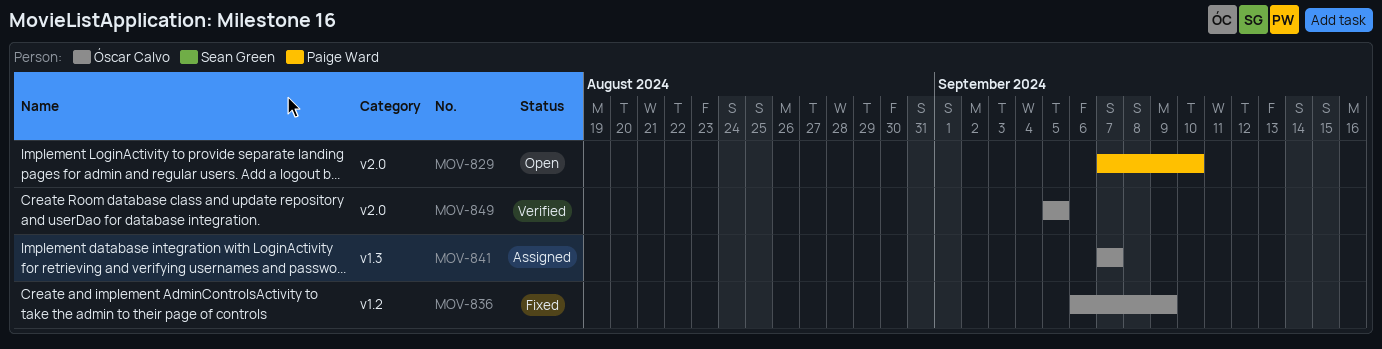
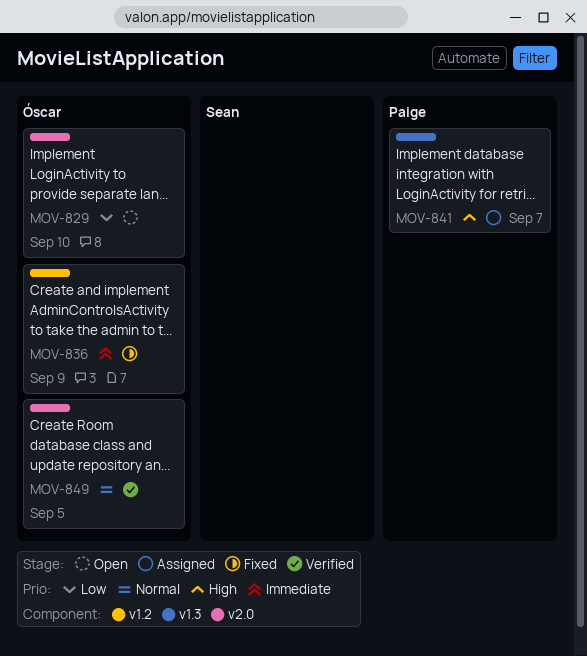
MOV-829, owner: Paige Ward -> Óscar Calvo
MOV-841, owner: Óscar Calvo -> Paige Ward

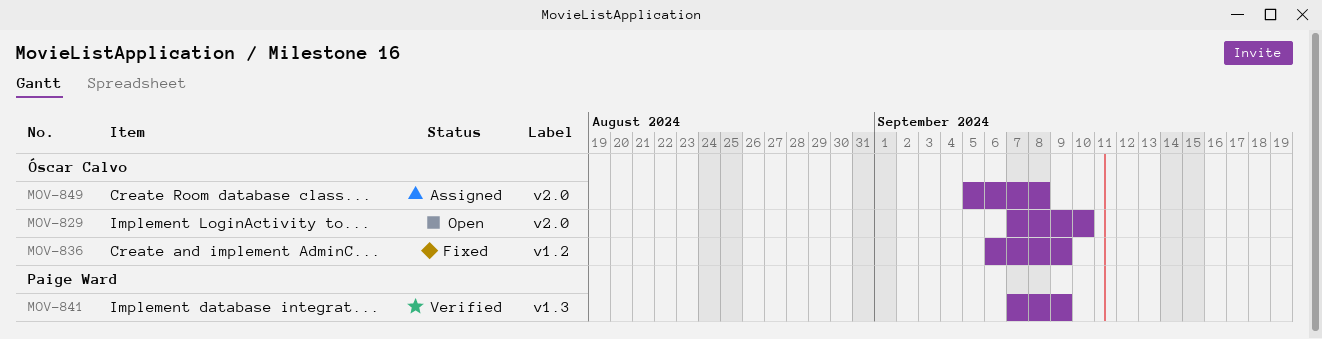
MOV-841, status: Assigned -> Verified
MOV-841, due: Sep 7 -> Sep 9
MOV-849, status: Verified -> Assigned
MOV-849, due: Sep 5 -> Sep 8

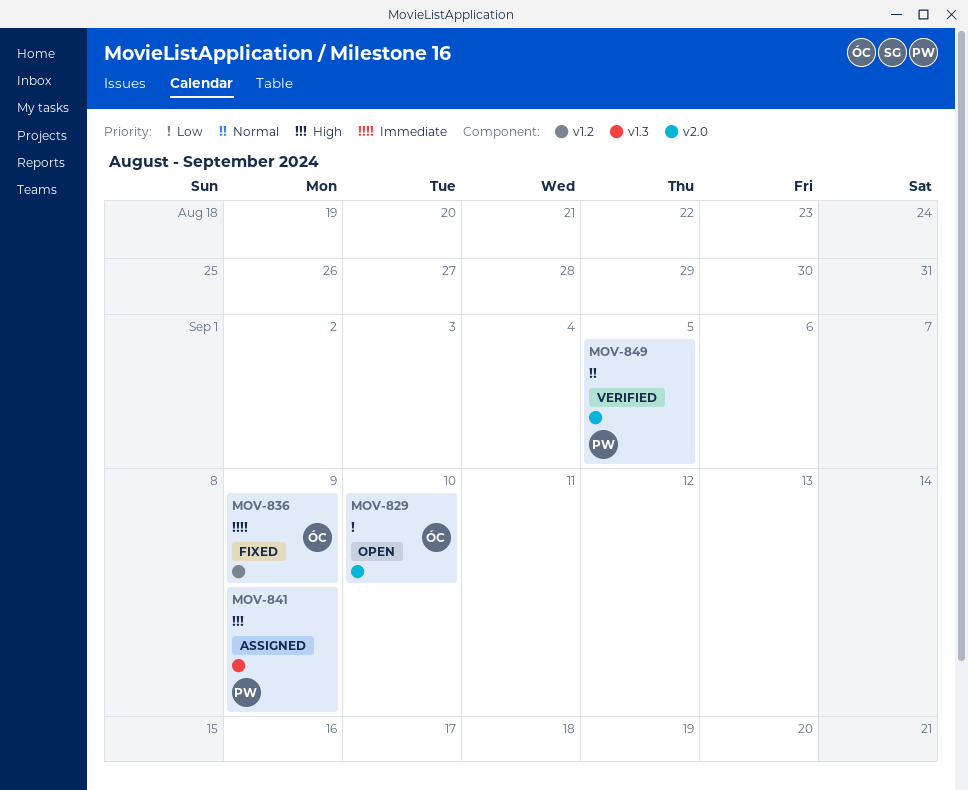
MOV-841, status: Verified -> Assigned
MOV-849, status: Assigned -> Verified
MOV-849, owner: Óscar Calvo -> Paige Ward
MOV-849, due: Sep 8 -> Sep 5

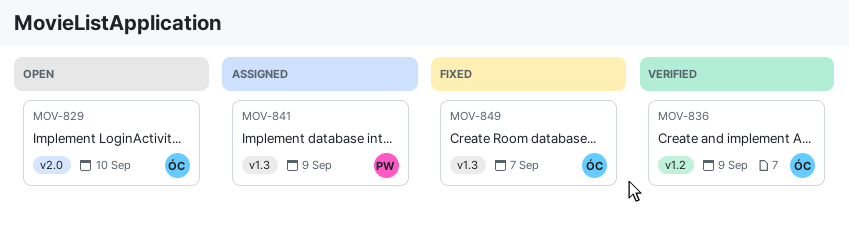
MOV-836, status: Fixed -> Verified
MOV-849, status: Verified -> Fixed
MOV-849, owner: PW -> ÓC
MOV-849, label: v2.0 -> v1.3
MOV-849, due: Sep 5 -> Sep 7

